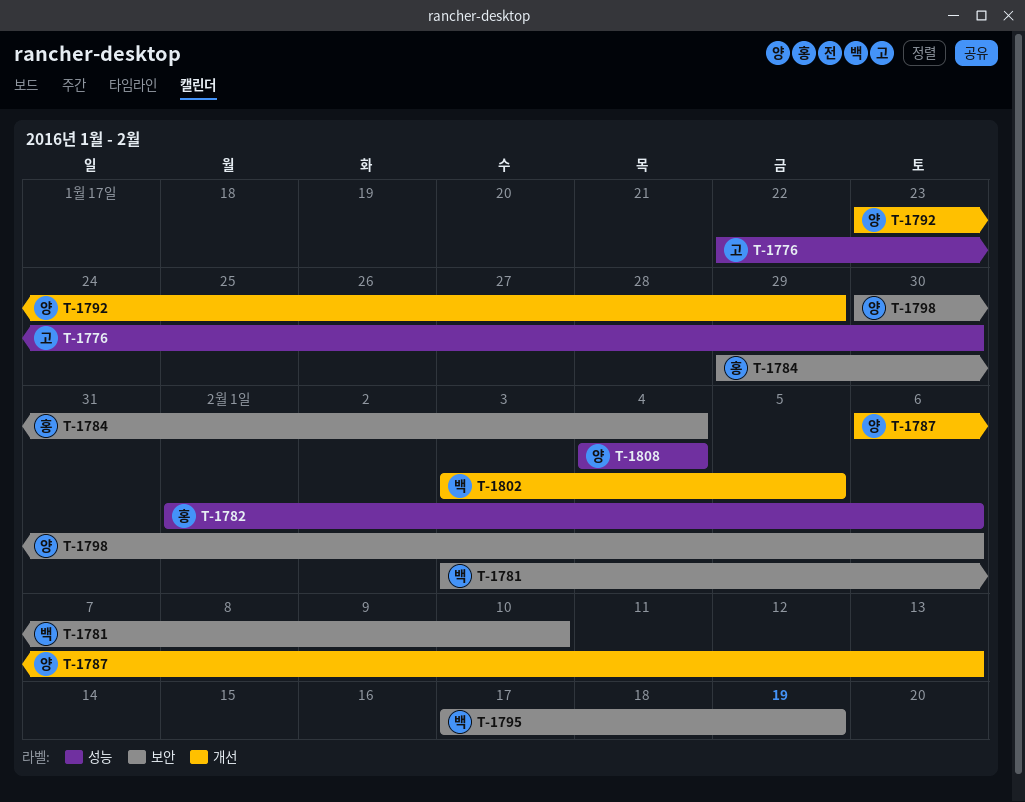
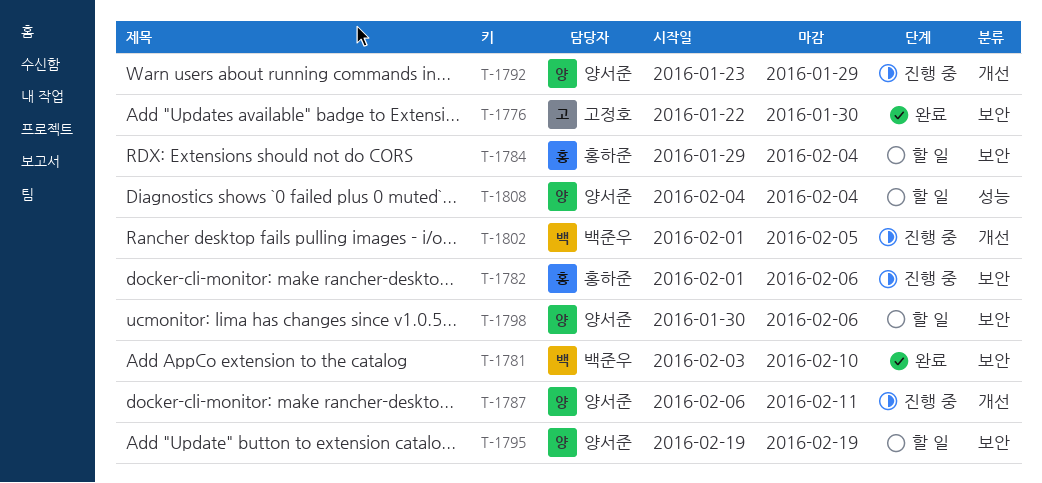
T-1776, label: 성능 -> 보안
T-1782, label: 성능 -> 보안
T-1787, due: Feb 13 -> Feb 11
T-1795, owner: 백준우 -> 양서준
T-1795, start: Feb 17 -> Feb 19
T-1802, start: Feb 3 -> Feb 1

